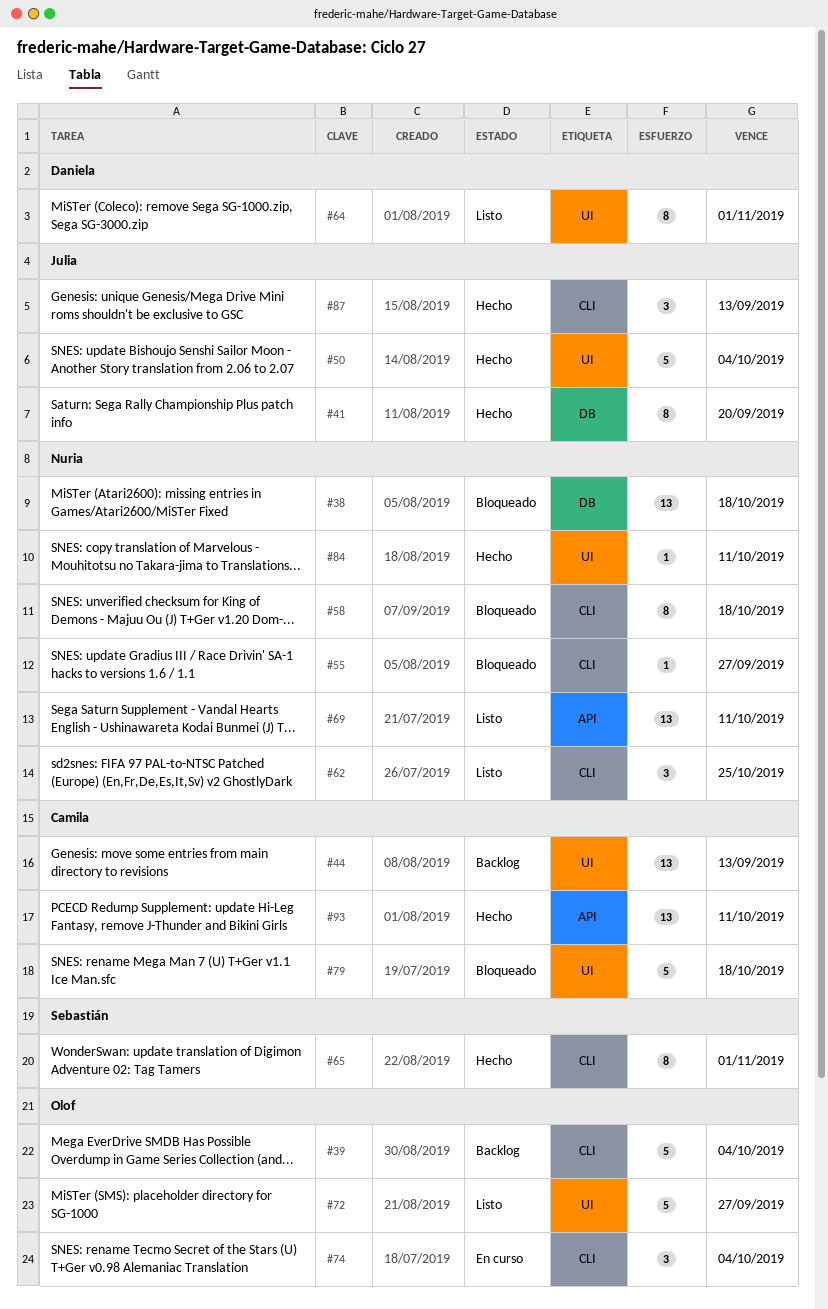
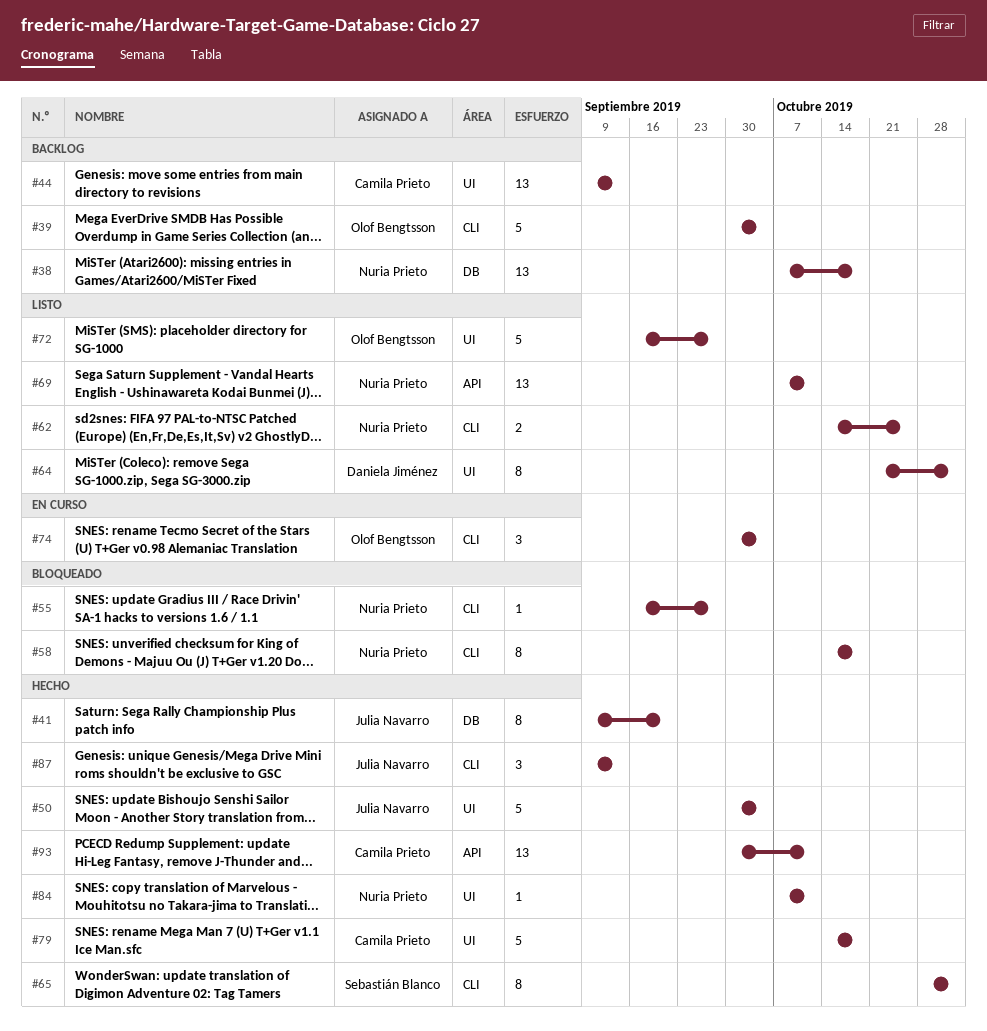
#38, status: Bloqueado -> Backlog
#62, estimate: 3 -> 2
#79, status: Bloqueado -> Hecho

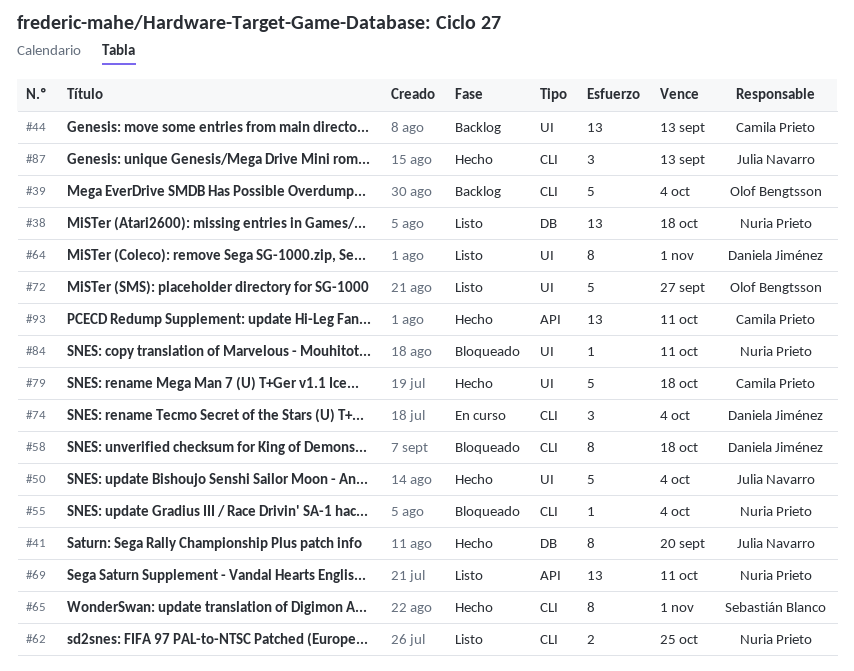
#38, status: Backlog -> Listo
#55, due: Sep 27 -> Oct 4
#58, owner: Nuria Prieto -> Daniela Jiménez
#74, owner: Olof Bengtsson -> Daniela Jiménez
#84, status: Hecho -> Bloqueado

